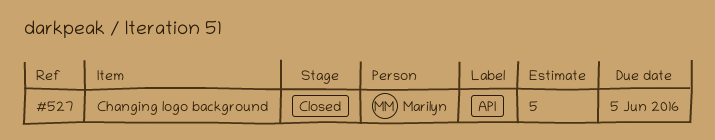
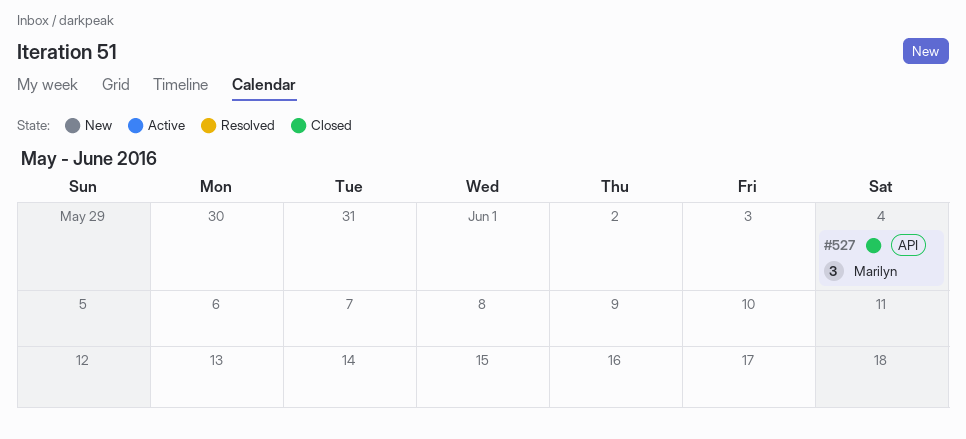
#527, estimate: 5 -> 3
#527, due: Jun 5 -> Jun 4

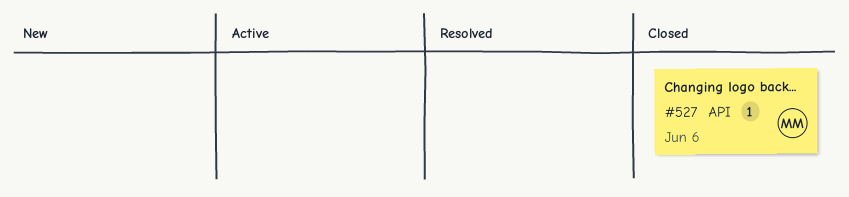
#527, estimate: 3 -> 1
#527, due: Jun 4 -> Jun 6

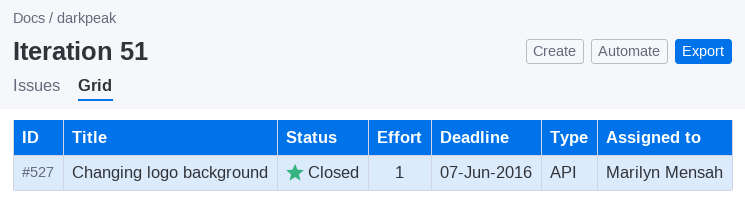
#527, due: Jun 6 -> Jun 7

